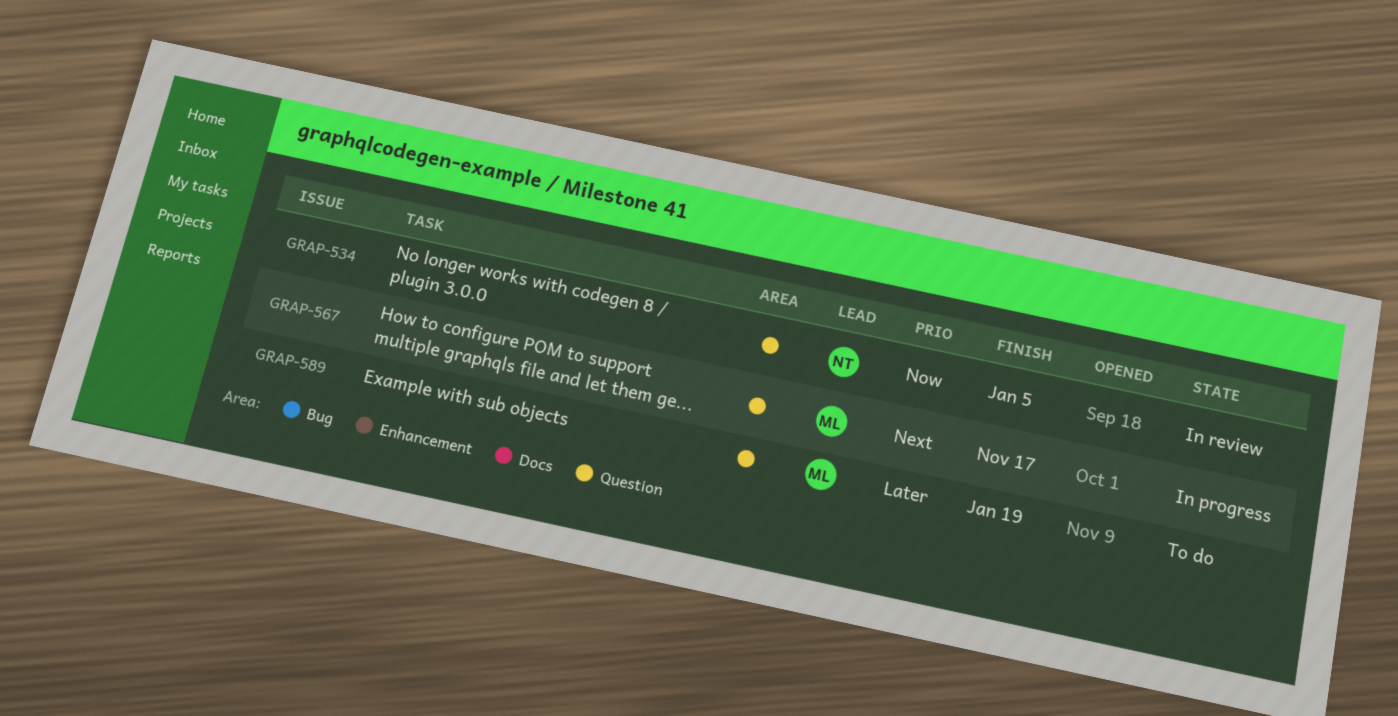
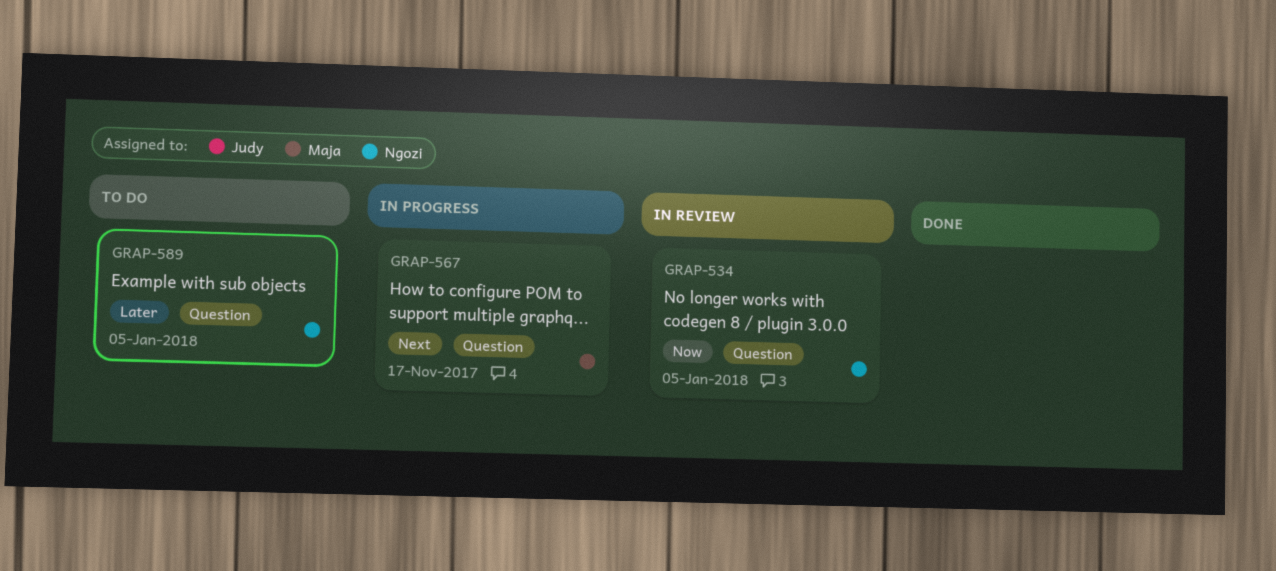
GRAP-589, owner: Maja -> Ngozi
GRAP-589, due: Jan 19 -> Jan 5

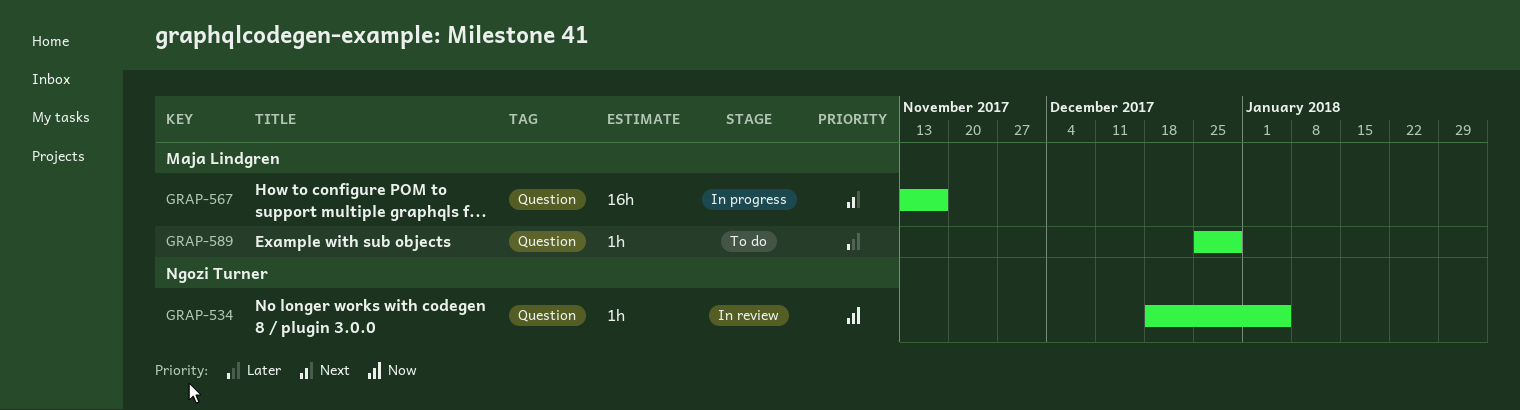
GRAP-589, owner: Ngozi Turner -> Maja Lindgren
GRAP-589, due: Jan 5 -> Dec 29

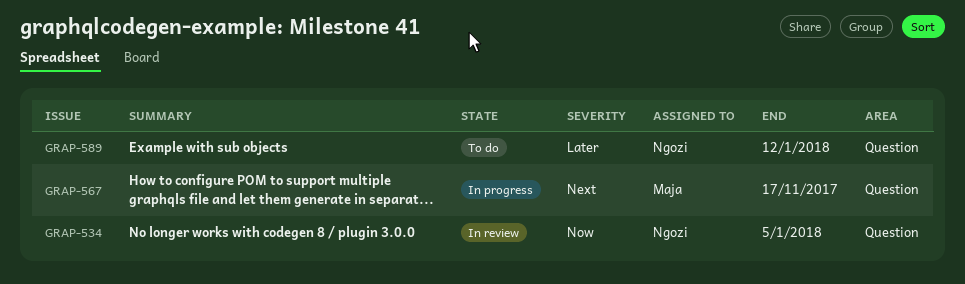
GRAP-589, owner: Maja Lindgren -> Ngozi Turner
GRAP-589, due: Dec 29 -> Jan 12

